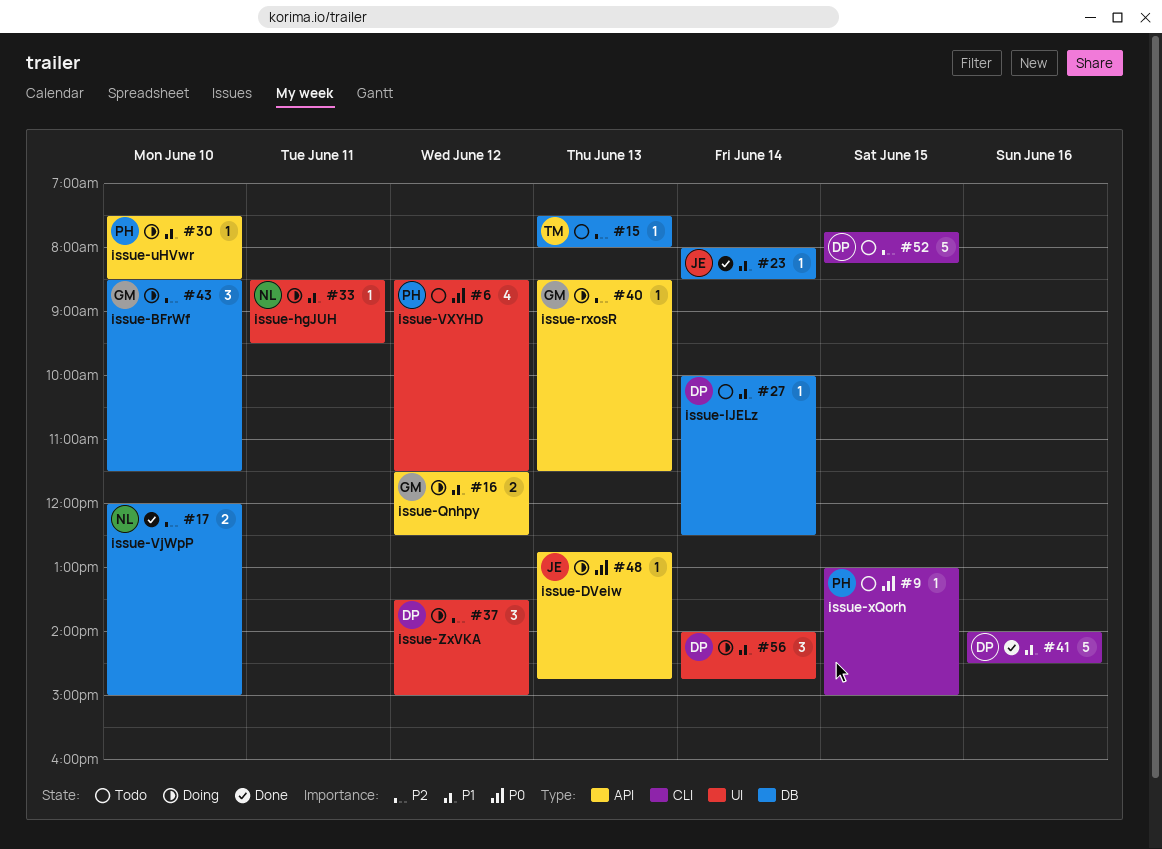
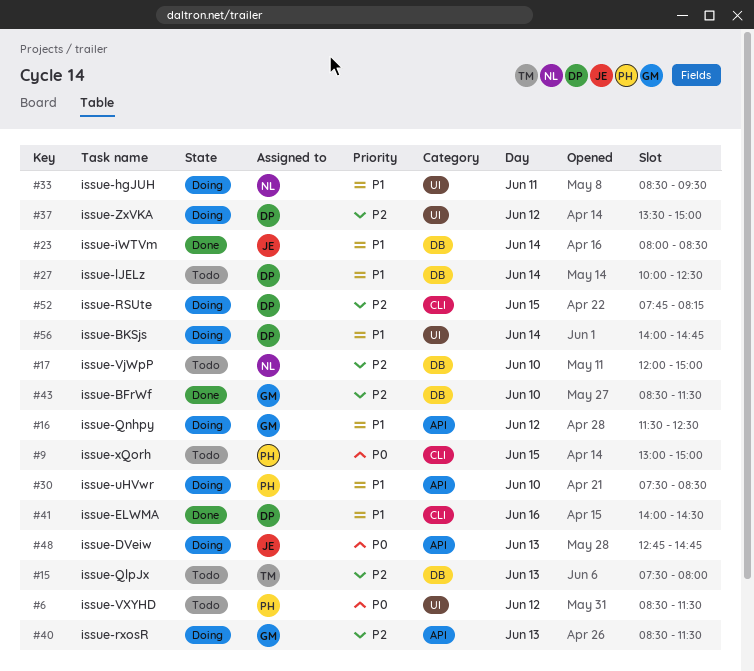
#17, status: Done -> Todo
#43, status: Doing -> Done
#52, status: Todo -> Doing

